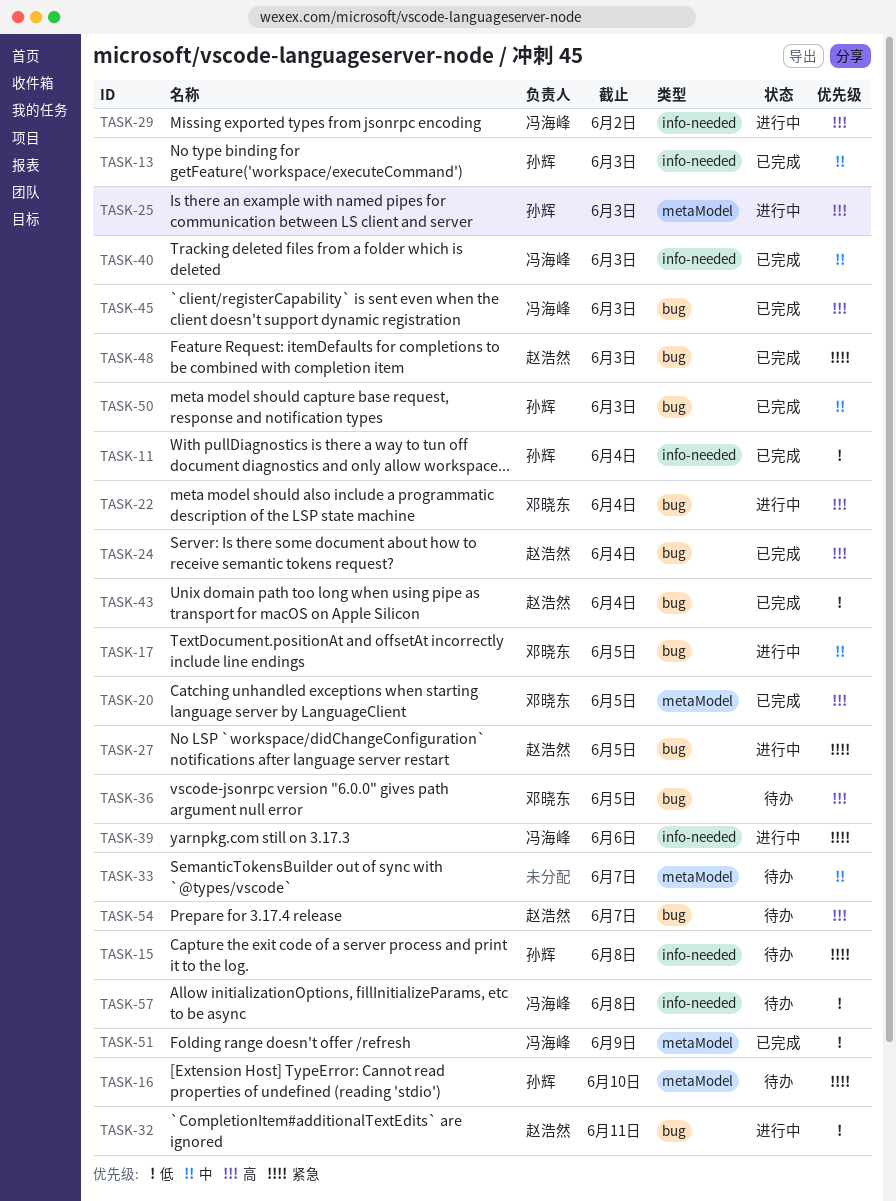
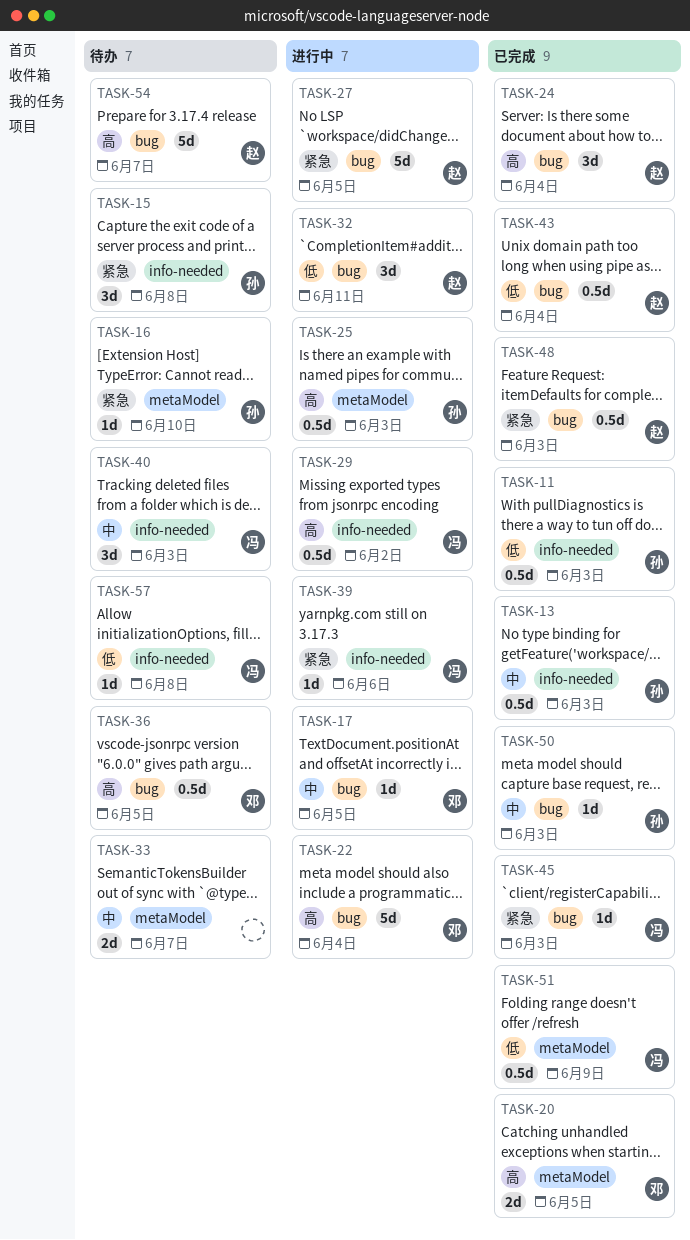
TASK-11, due: Jun 4 -> Jun 3
TASK-40, status: 已完成 -> 待办
TASK-45, priority: 高 -> 紧急

